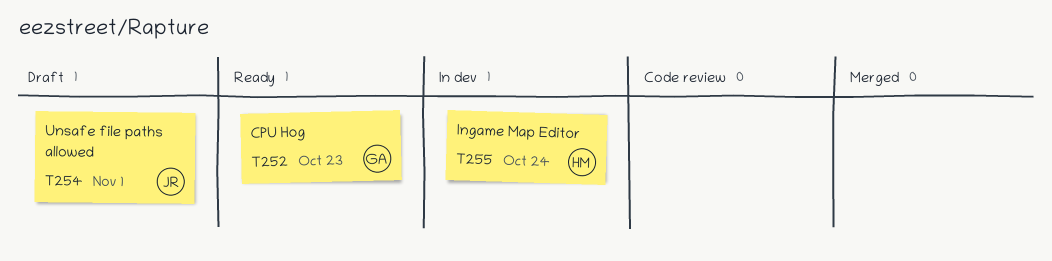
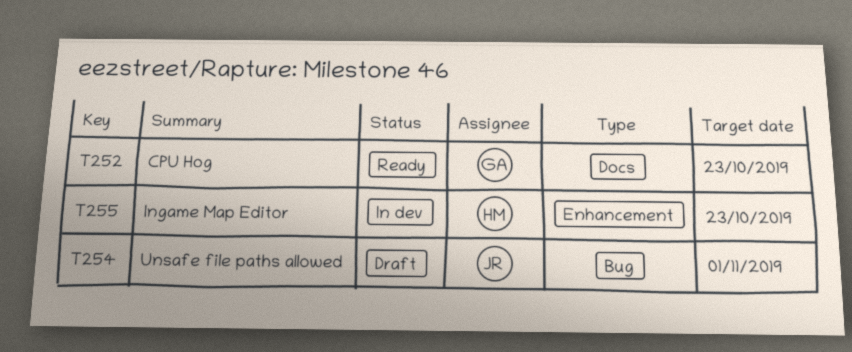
T255, due: Oct 24 -> Oct 23

